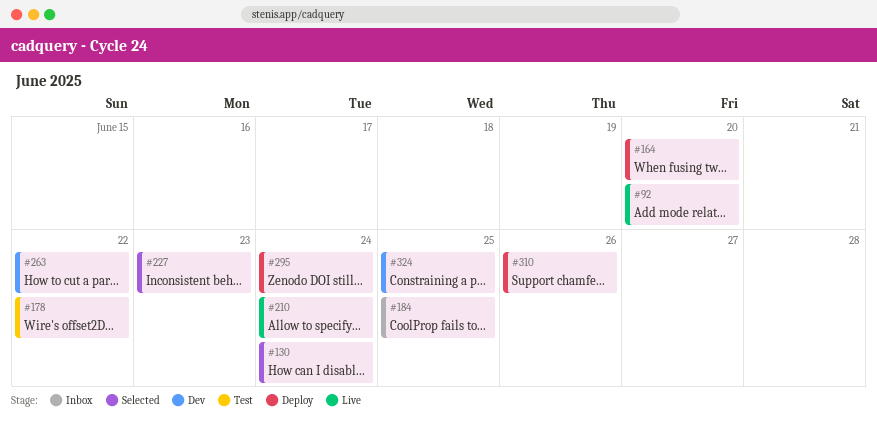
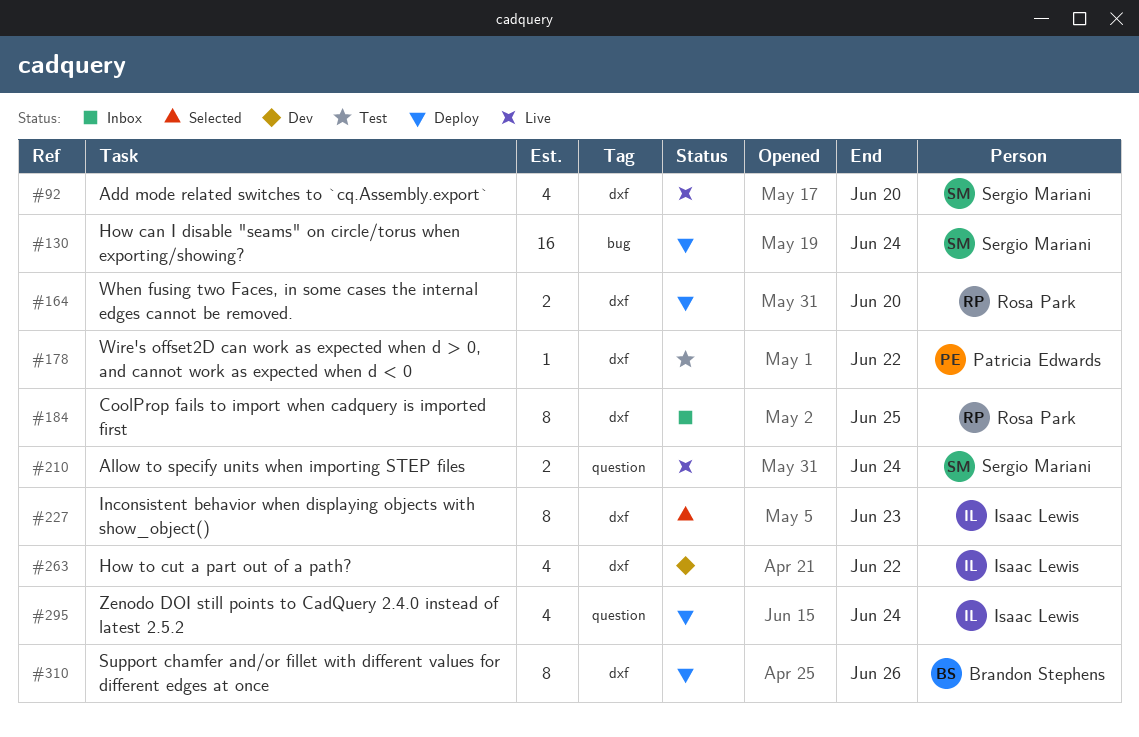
#130, status: Selected -> Deploy
#324: present -> none

